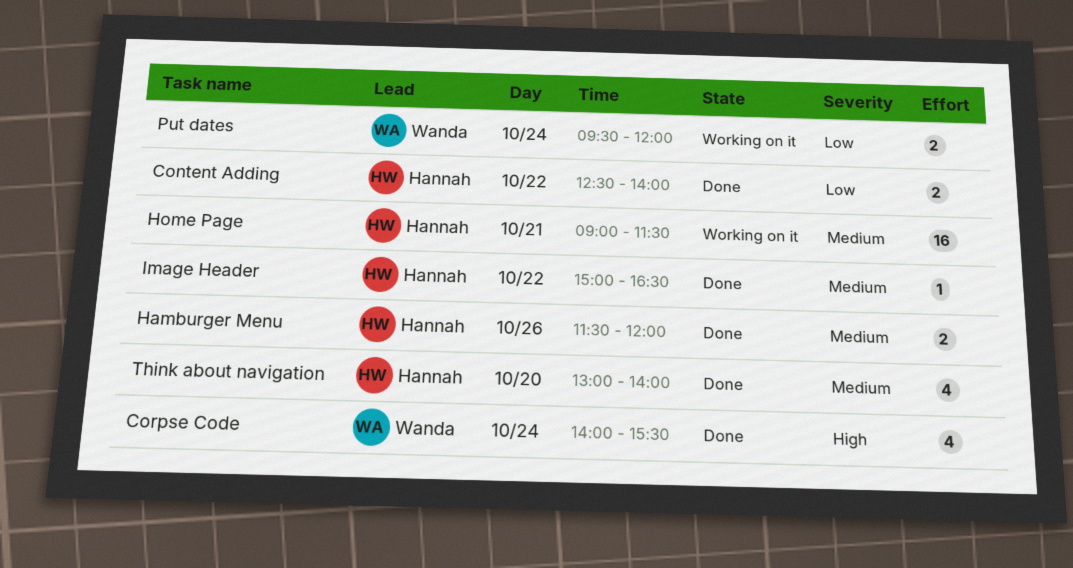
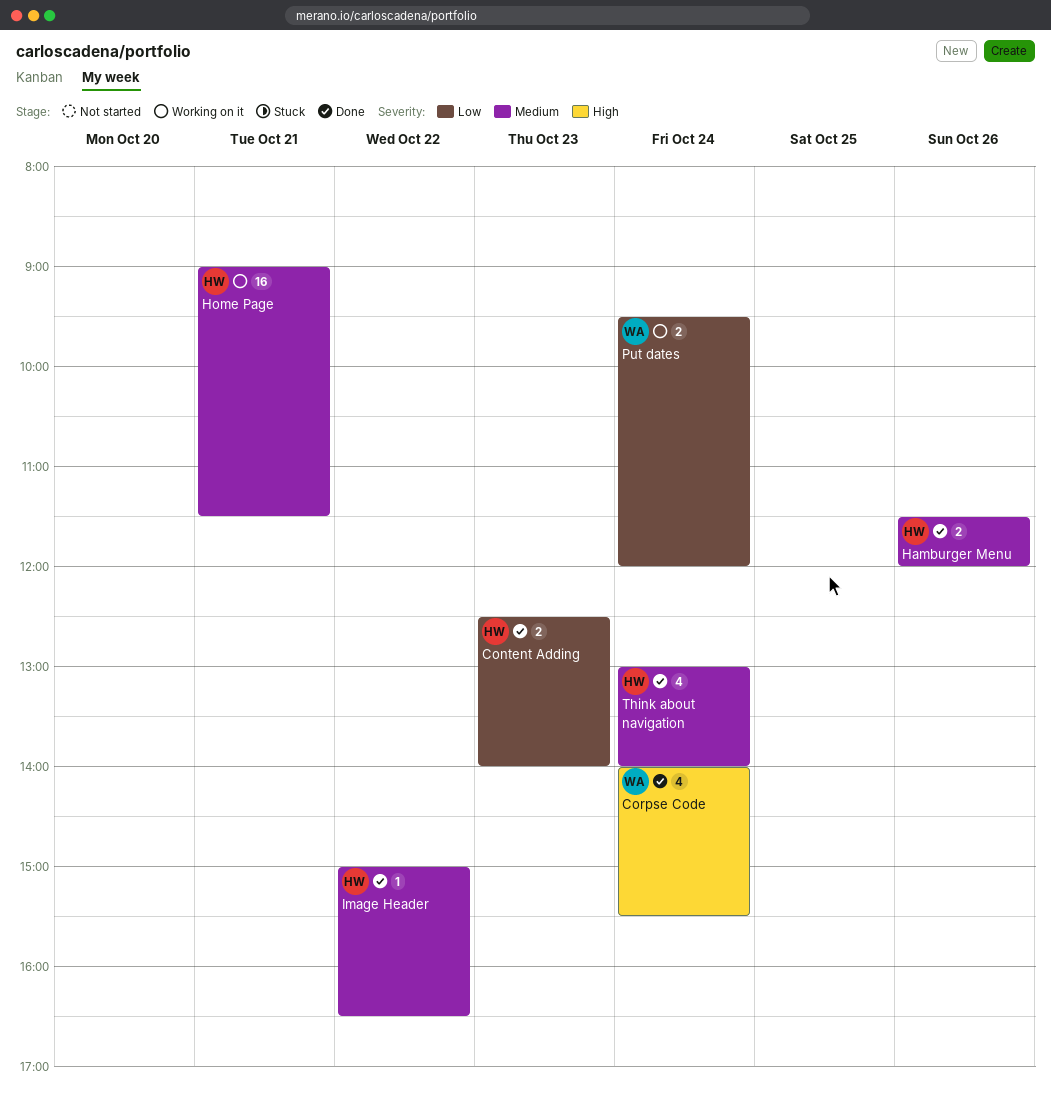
Content Adding, day: Oct 22 -> Oct 23
Think about navigation, day: Oct 20 -> Oct 24

